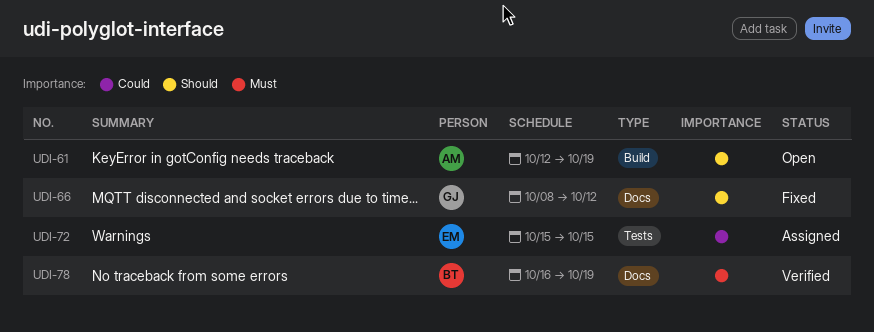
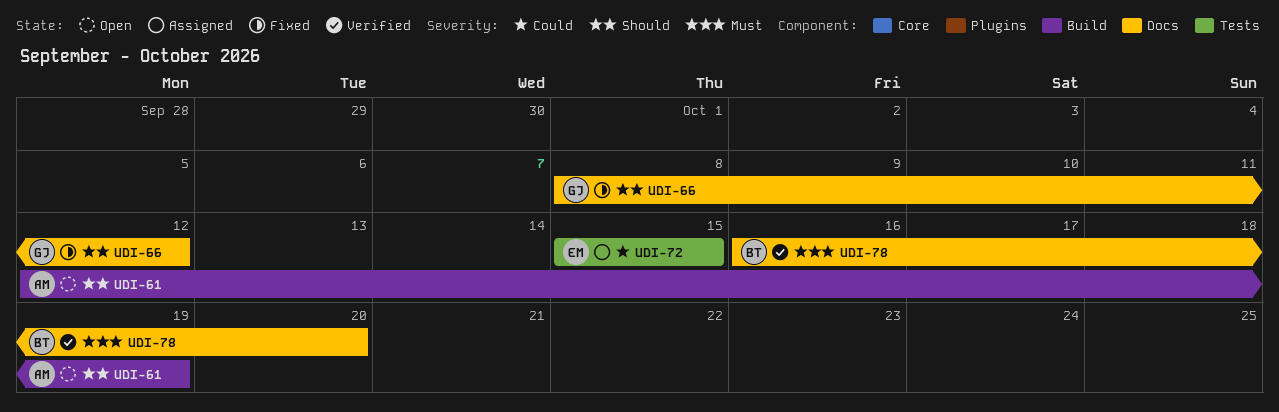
UDI-78, due: Oct 19 -> Oct 20

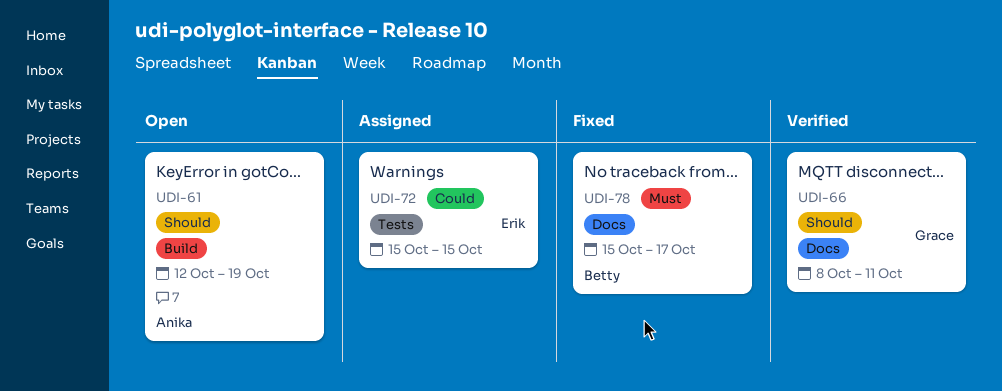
UDI-66, status: Fixed -> Verified
UDI-66, due: Oct 12 -> Oct 11
UDI-78, status: Verified -> Fixed
UDI-78, start: Oct 16 -> Oct 15
UDI-78, due: Oct 20 -> Oct 17

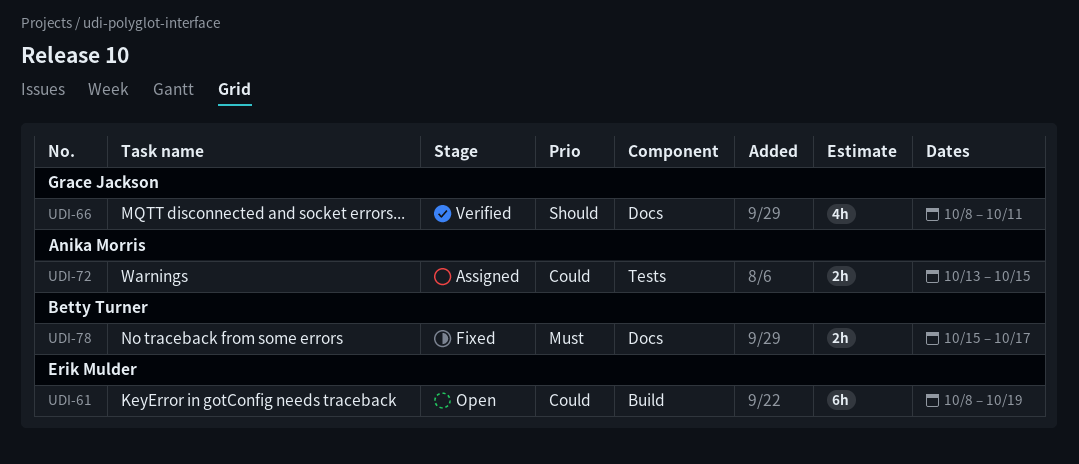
UDI-61, owner: Anika Morris -> Erik Mulder
UDI-61, priority: Should -> Could
UDI-61, start: Oct 12 -> Oct 8
UDI-72, owner: Erik Mulder -> Anika Morris
UDI-72, start: Oct 15 -> Oct 13

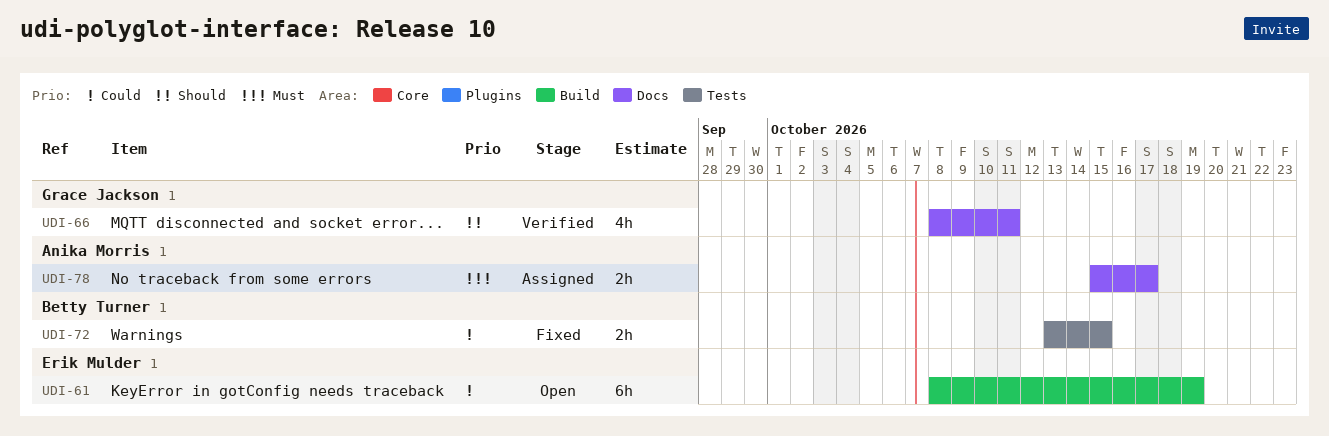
UDI-72, status: Assigned -> Fixed
UDI-72, owner: Anika Morris -> Betty Turner
UDI-78, status: Fixed -> Assigned
UDI-78, owner: Betty Turner -> Anika Morris

